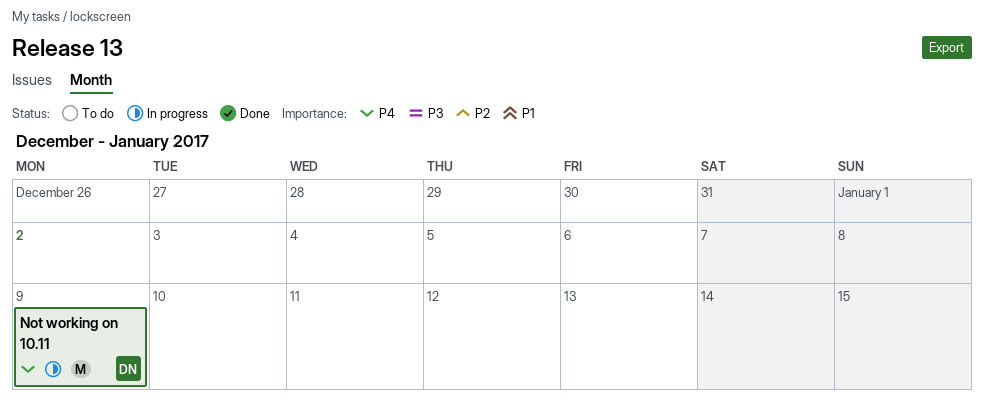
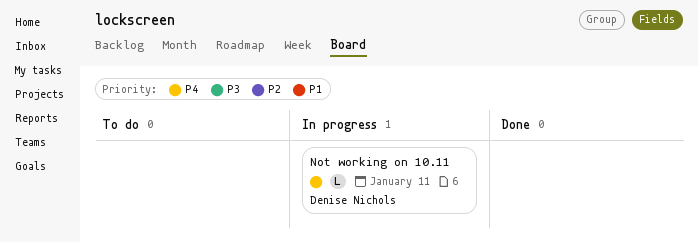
Not working on 10.11, estimate: M -> L
Not working on 10.11, due: Jan 9 -> Jan 11

